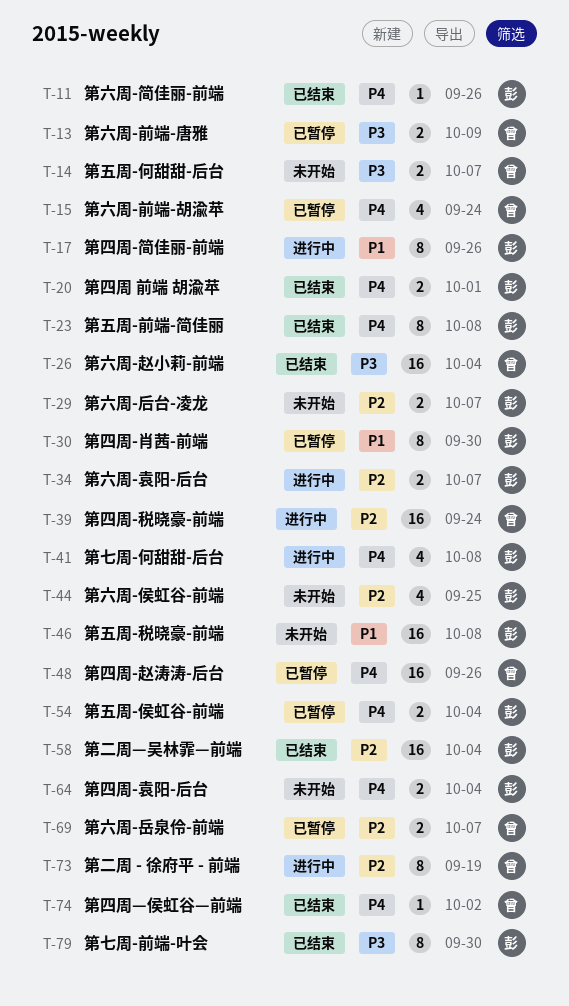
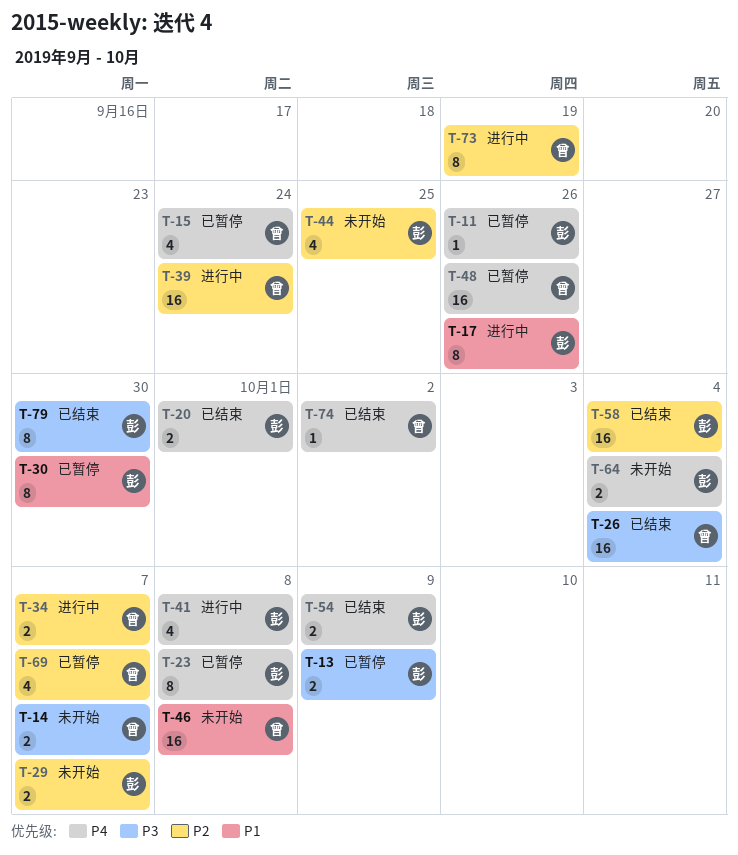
T-11, status: 已结束 -> 已暂停
T-13, owner: 曾 -> 彭
T-23, status: 已结束 -> 已暂停
T-34, owner: 彭 -> 曾
T-46, owner: 彭 -> 曾
T-54, status: 已暂停 -> 已结束
T-54, due: Oct 4 -> Oct 9
T-69, estimate: 2 -> 4

